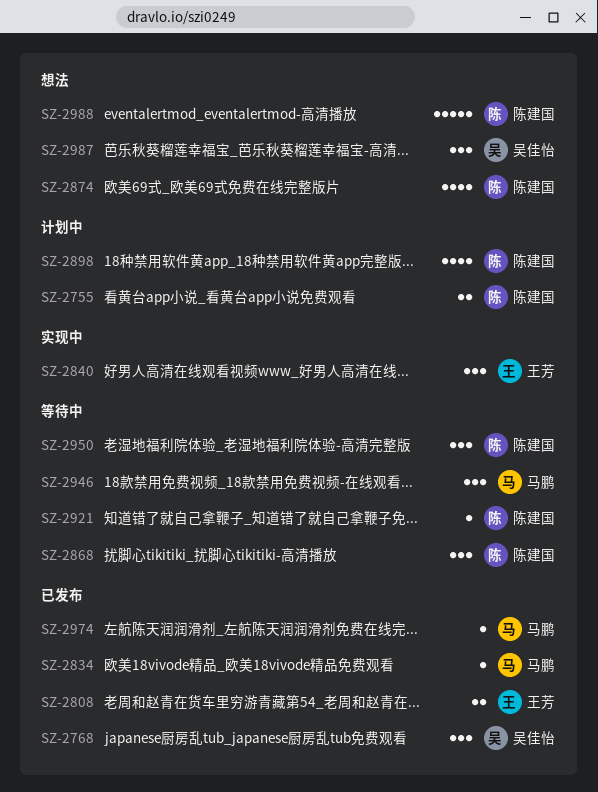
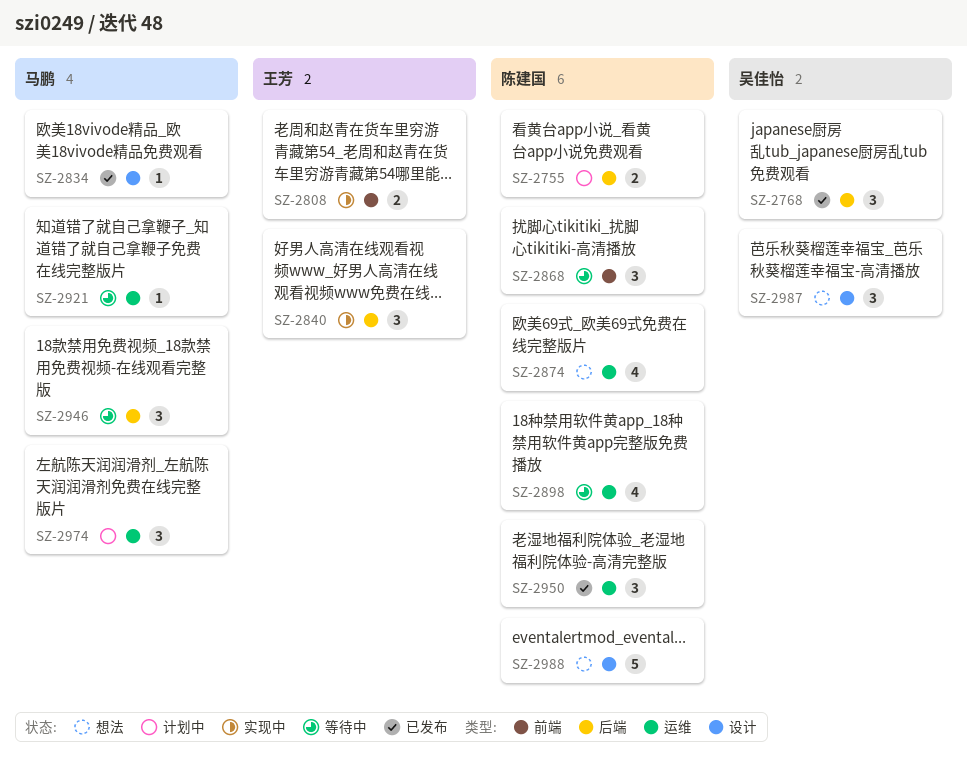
SZ-2808, status: 已发布 -> 实现中
SZ-2898, status: 计划中 -> 等待中
SZ-2921, owner: 陈建国 -> 马鹏
SZ-2950, status: 等待中 -> 已发布
SZ-2974, status: 已发布 -> 计划中
SZ-2974, estimate: 1 -> 3

